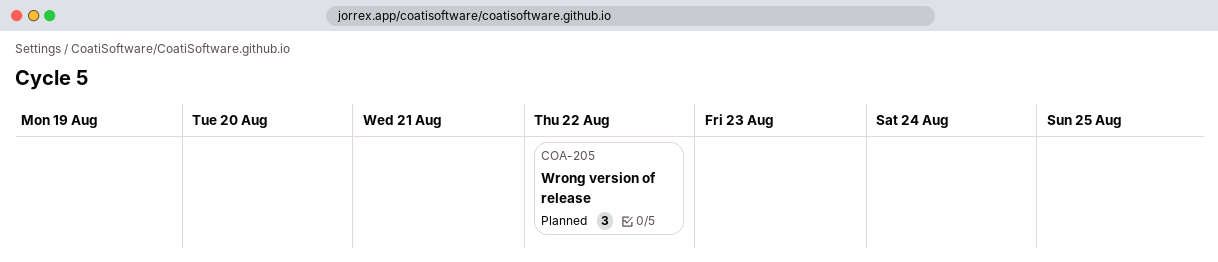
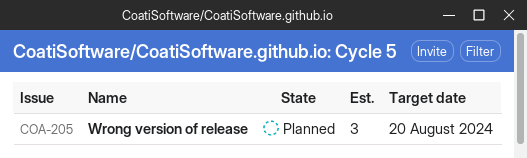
COA-205, due: Aug 22 -> Aug 20

